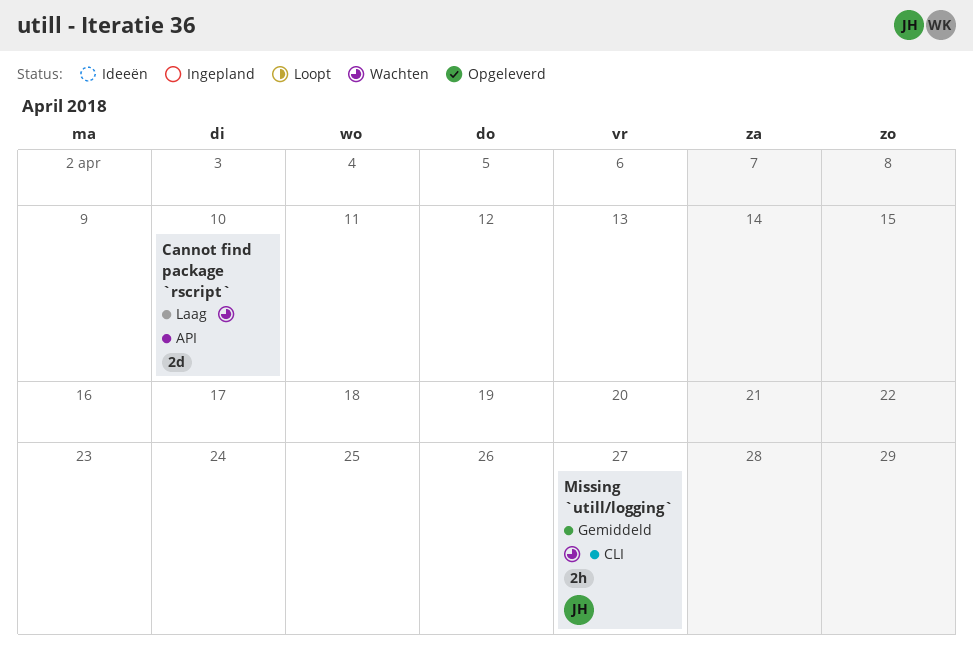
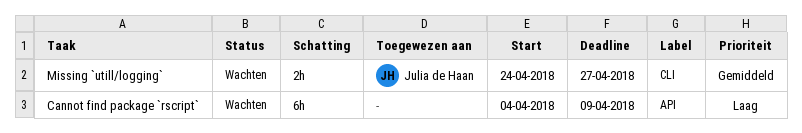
Cannot find package `rscript`, estimate: 2d -> 6h
Cannot find package `rscript`, due: Apr 10 -> Apr 9

